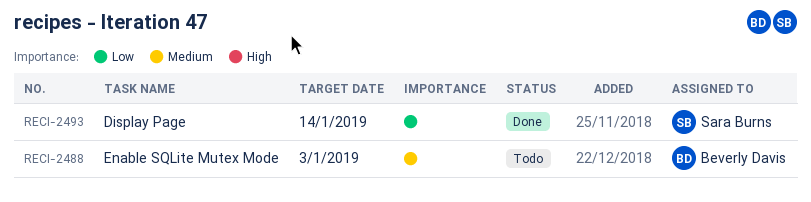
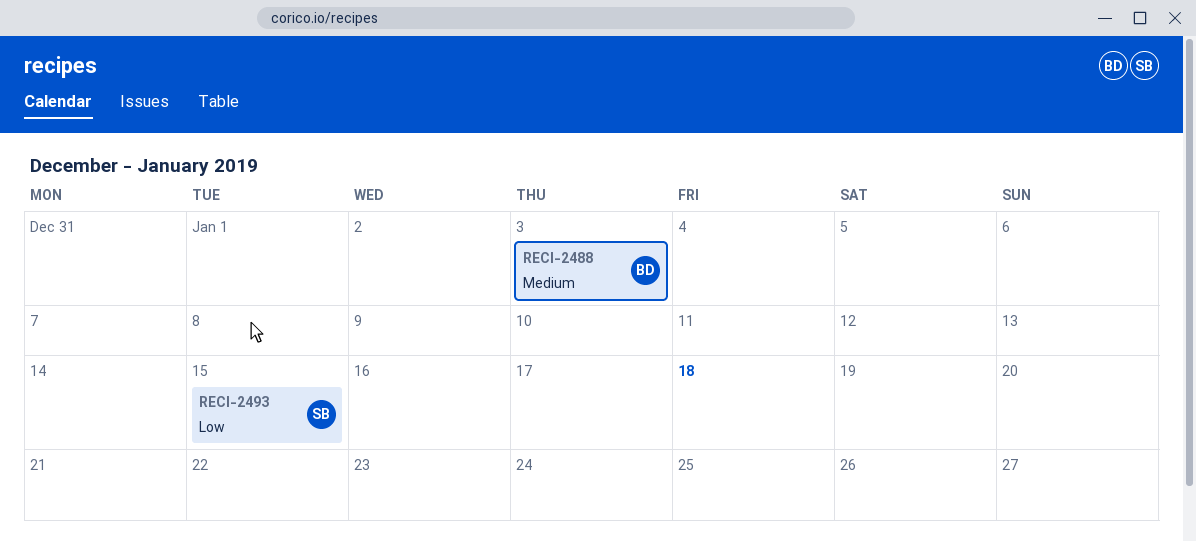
RECI-2493, due: Jan 14 -> Jan 15

